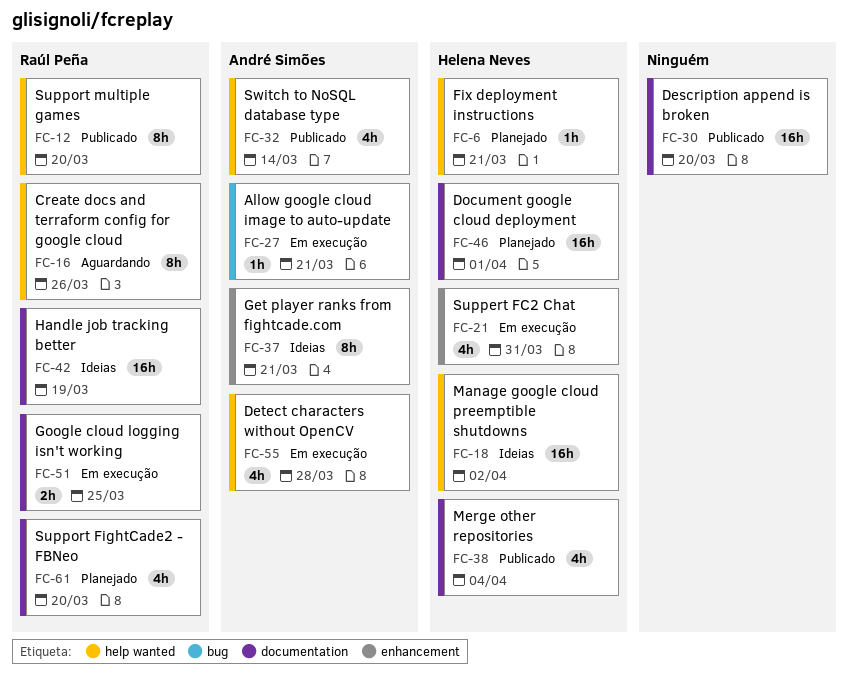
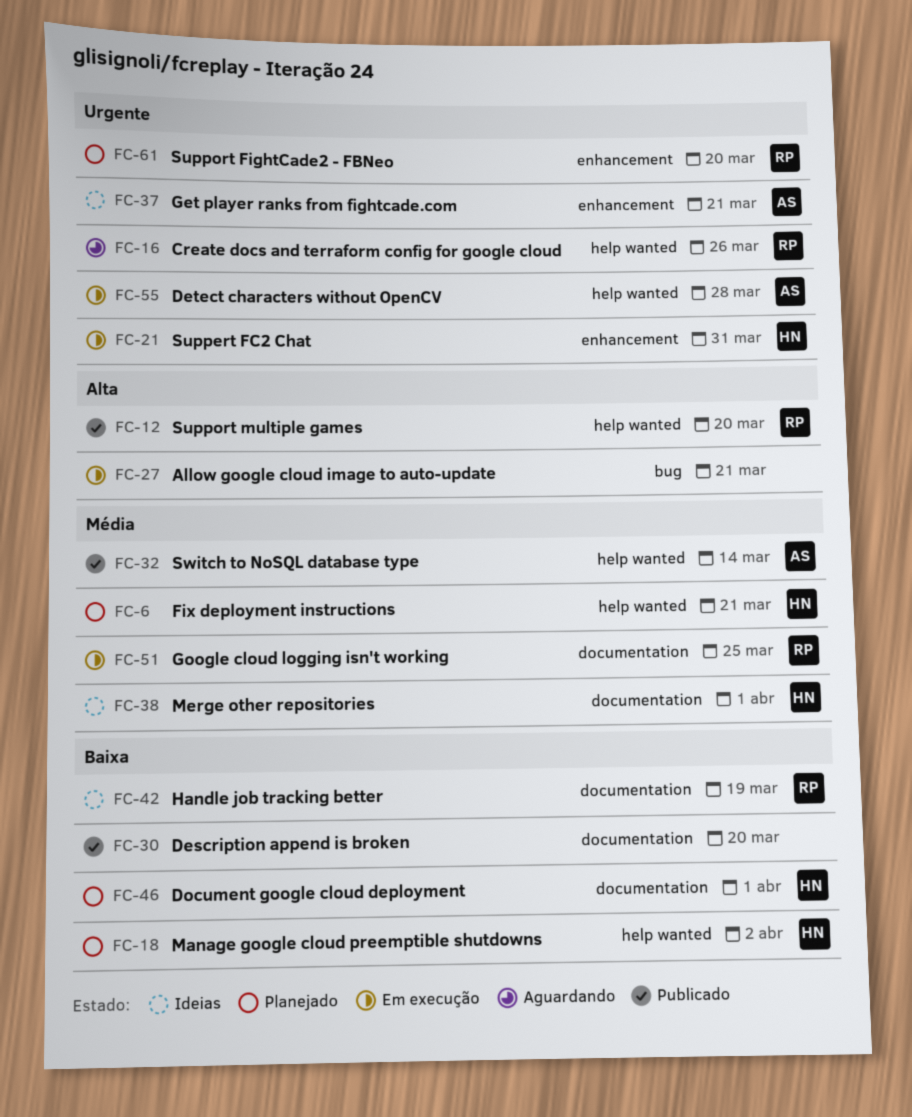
FC-18, status: Ideias -> Planejado
FC-27, owner: André Simões -> none
FC-38, status: Publicado -> Ideias
FC-38, due: Apr 4 -> Apr 1
FC-61, label: documentation -> enhancement

